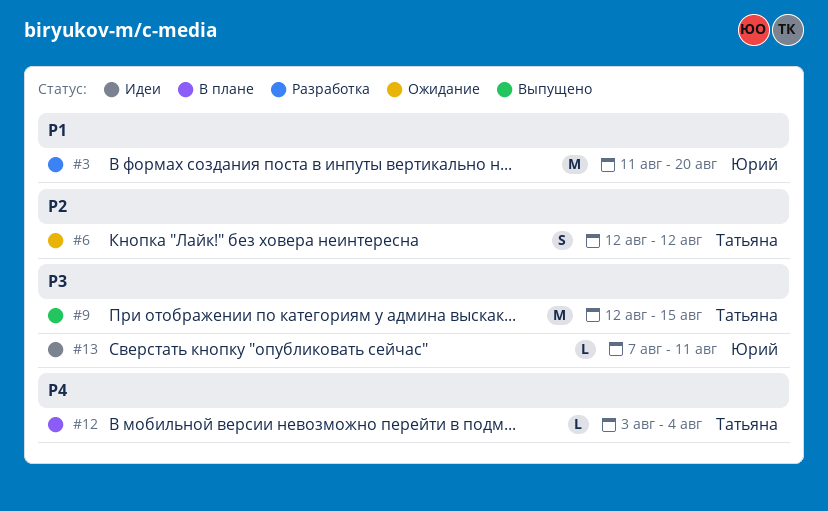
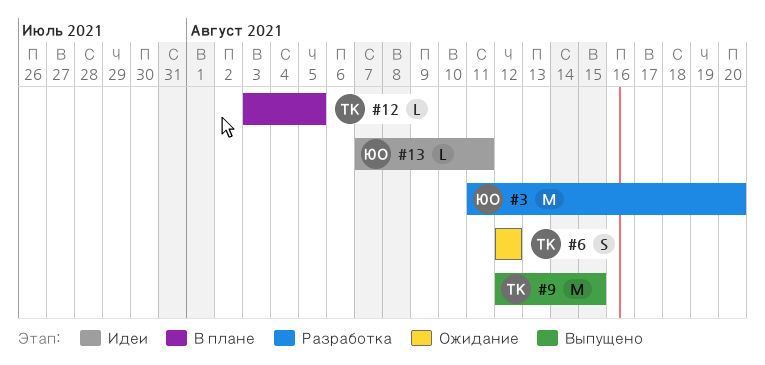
#12, due: Aug 4 -> Aug 5

